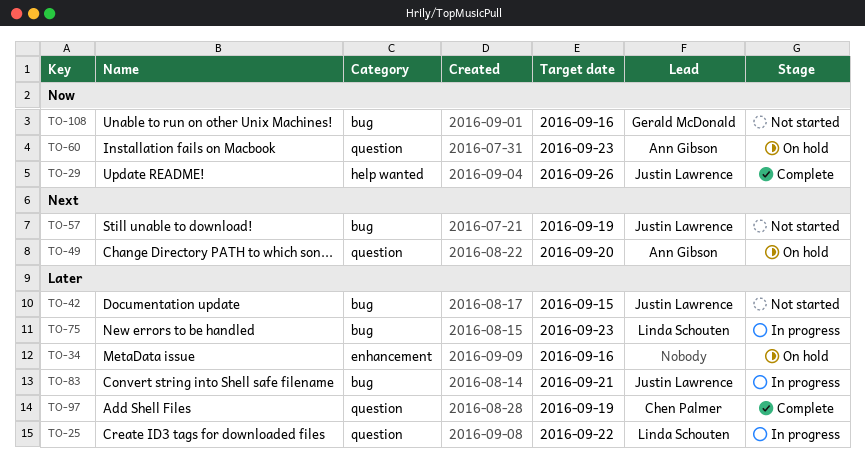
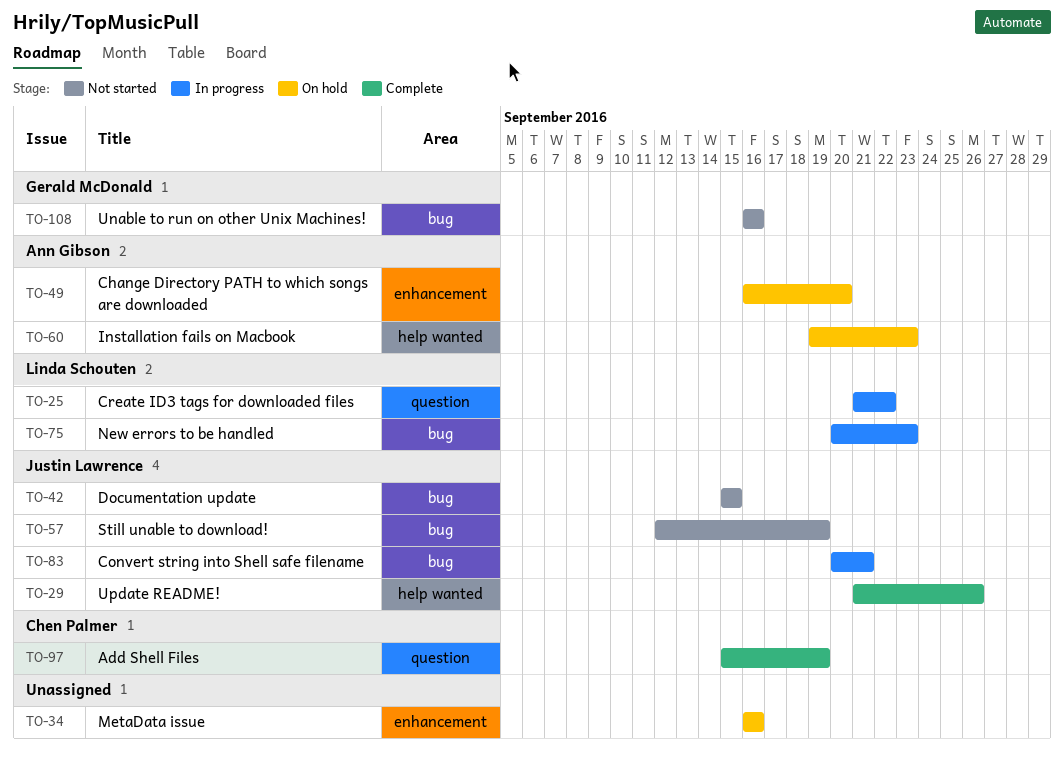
TO-49, label: question -> enhancement
TO-60, label: question -> help wanted

